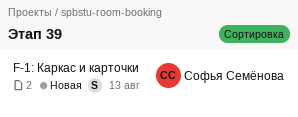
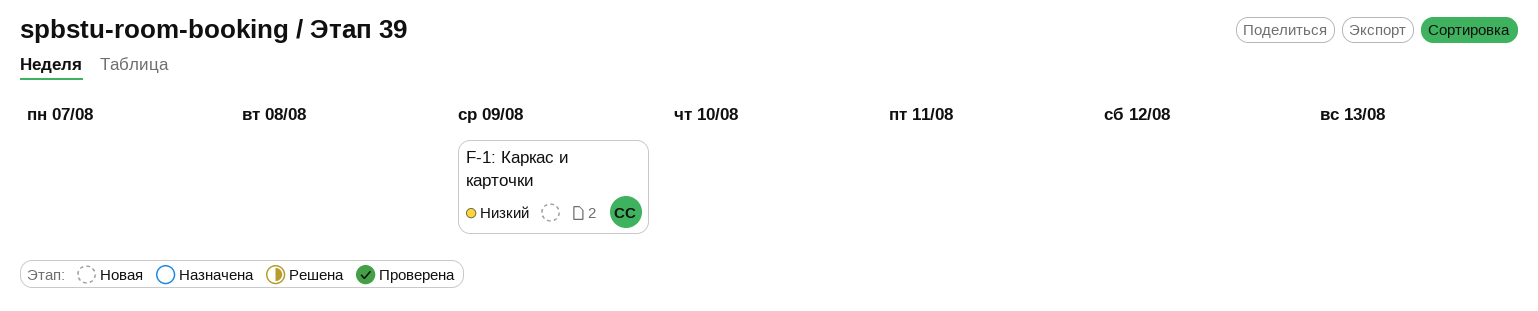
F-1: Каркас и карточки, due: Aug 13 -> Aug 9

